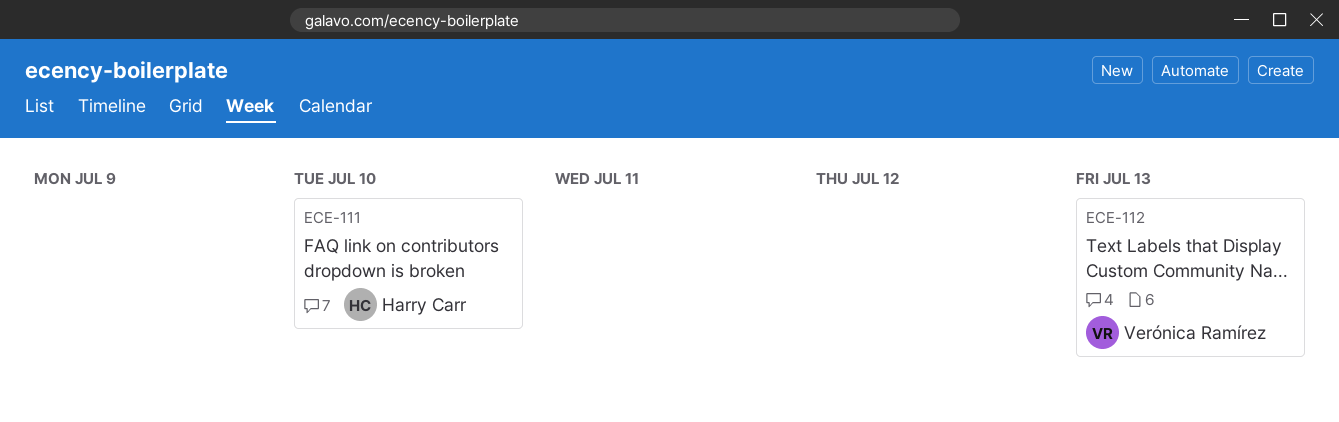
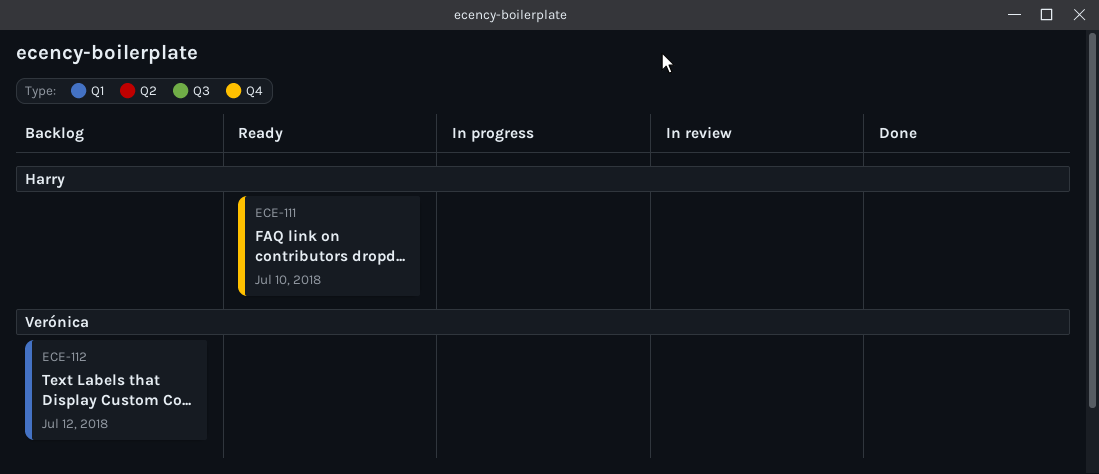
ECE-112, due: Jul 13 -> Jul 12

